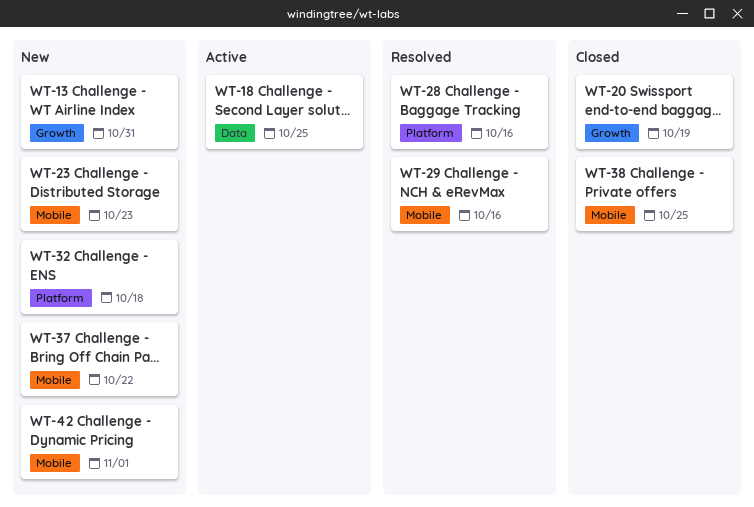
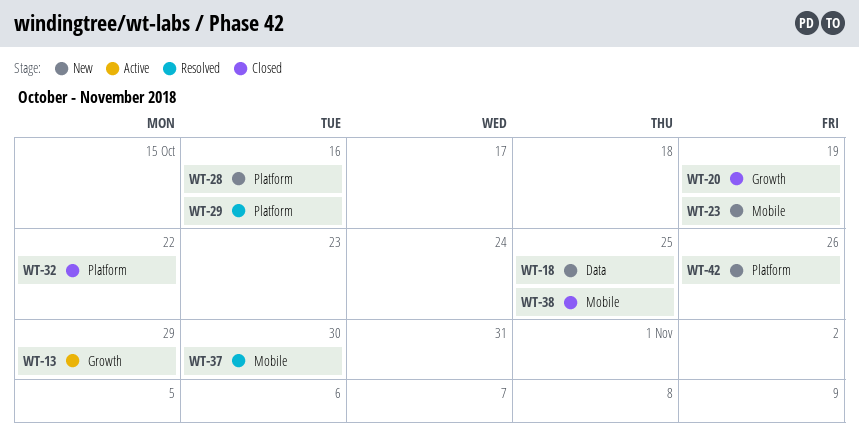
WT-13, status: New -> Active
WT-13, due: Oct 31 -> Oct 29
WT-18, status: Active -> New
WT-23, due: Oct 23 -> Oct 19
WT-28, status: Resolved -> New
WT-29, label: Mobile -> Platform
WT-32, status: New -> Closed
WT-32, due: Oct 18 -> Oct 22
WT-37, status: New -> Resolved
WT-37, due: Oct 22 -> Oct 30
WT-42, label: Mobile -> Platform
WT-42, due: Nov 1 -> Oct 26

